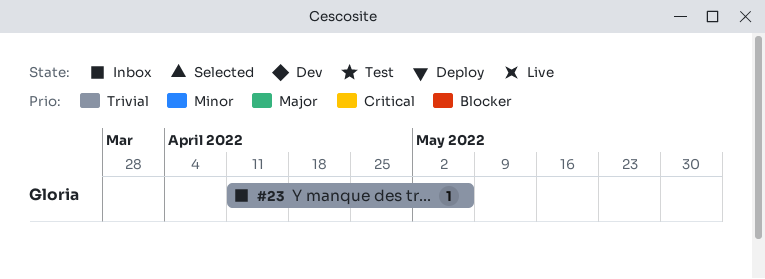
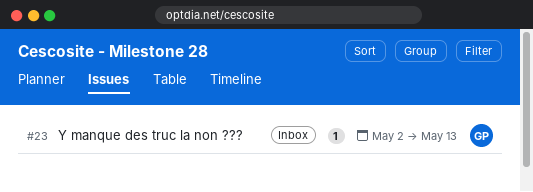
#23, start: Apr 11 -> May 2
#23, due: May 6 -> May 13

